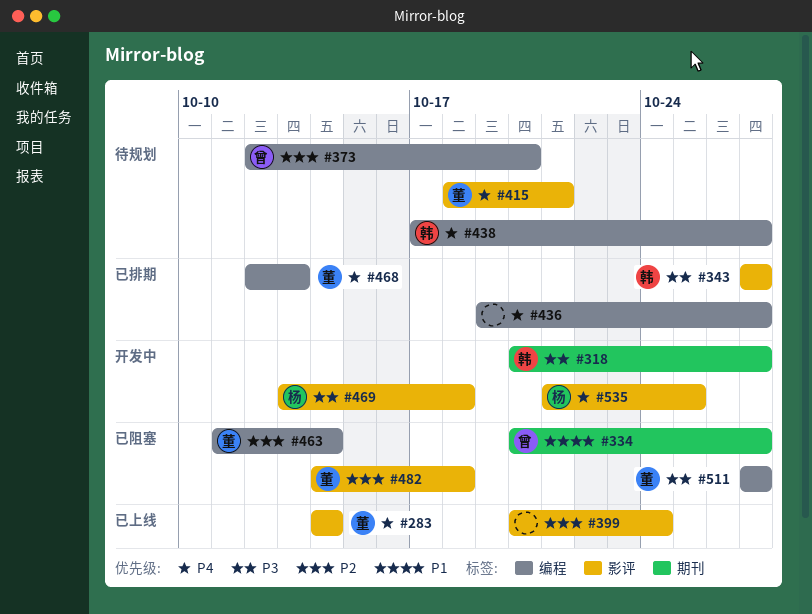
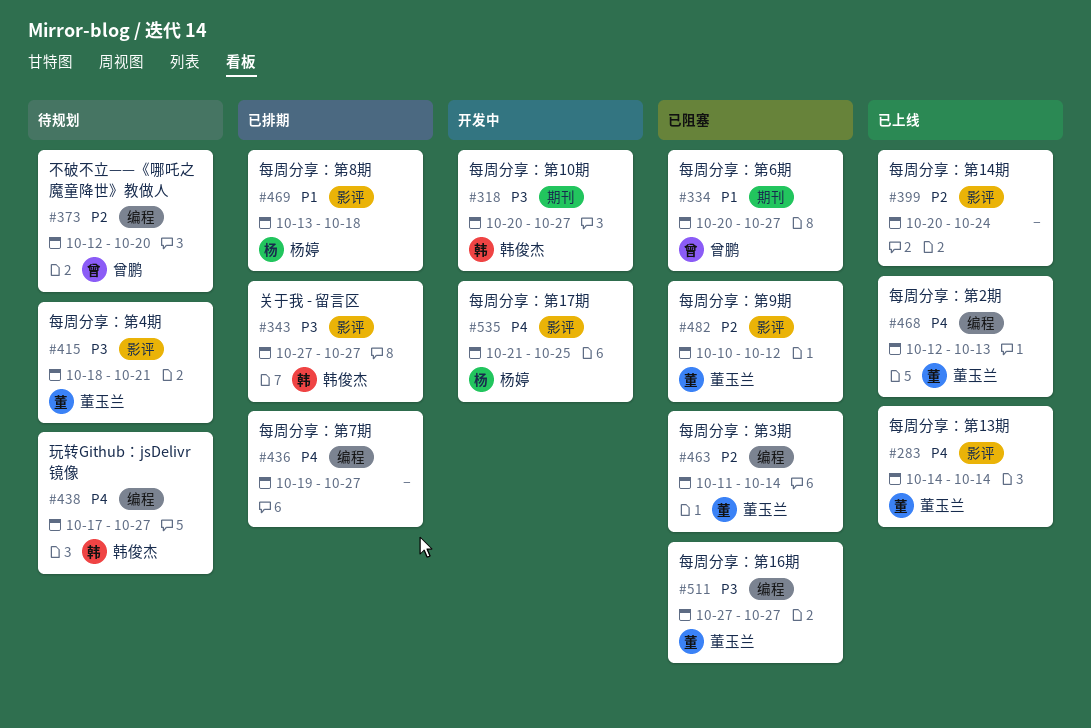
#415, priority: P4 -> P3
#468, status: 已排期 -> 已上线
#469, status: 开发中 -> 已排期
#469, priority: P3 -> P1
#482, start: Oct 14 -> Oct 10
#482, due: Oct 18 -> Oct 12

